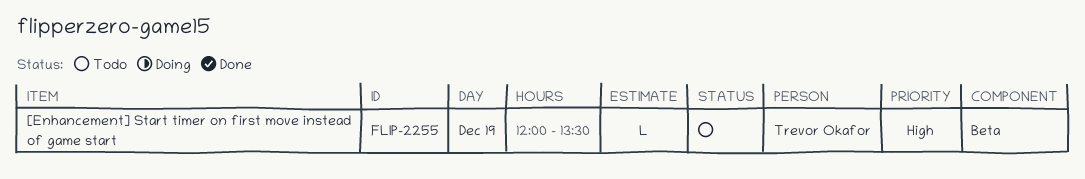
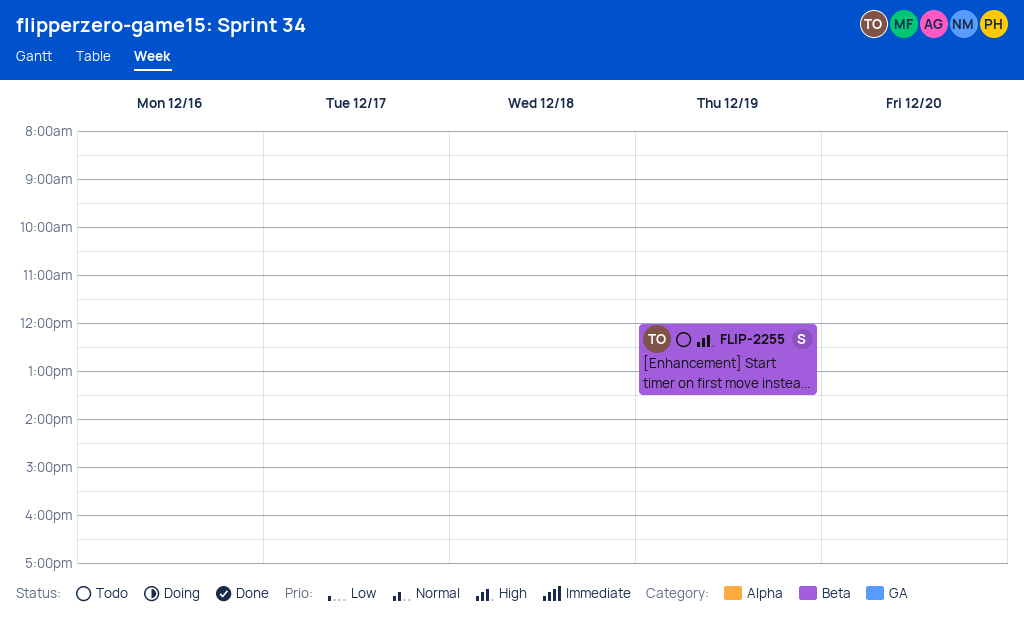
FLIP-2255, estimate: L -> S

